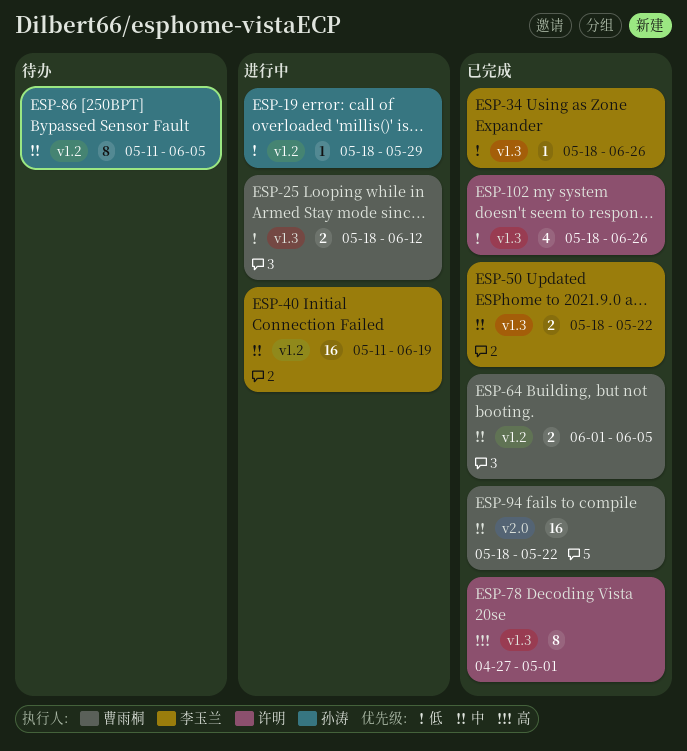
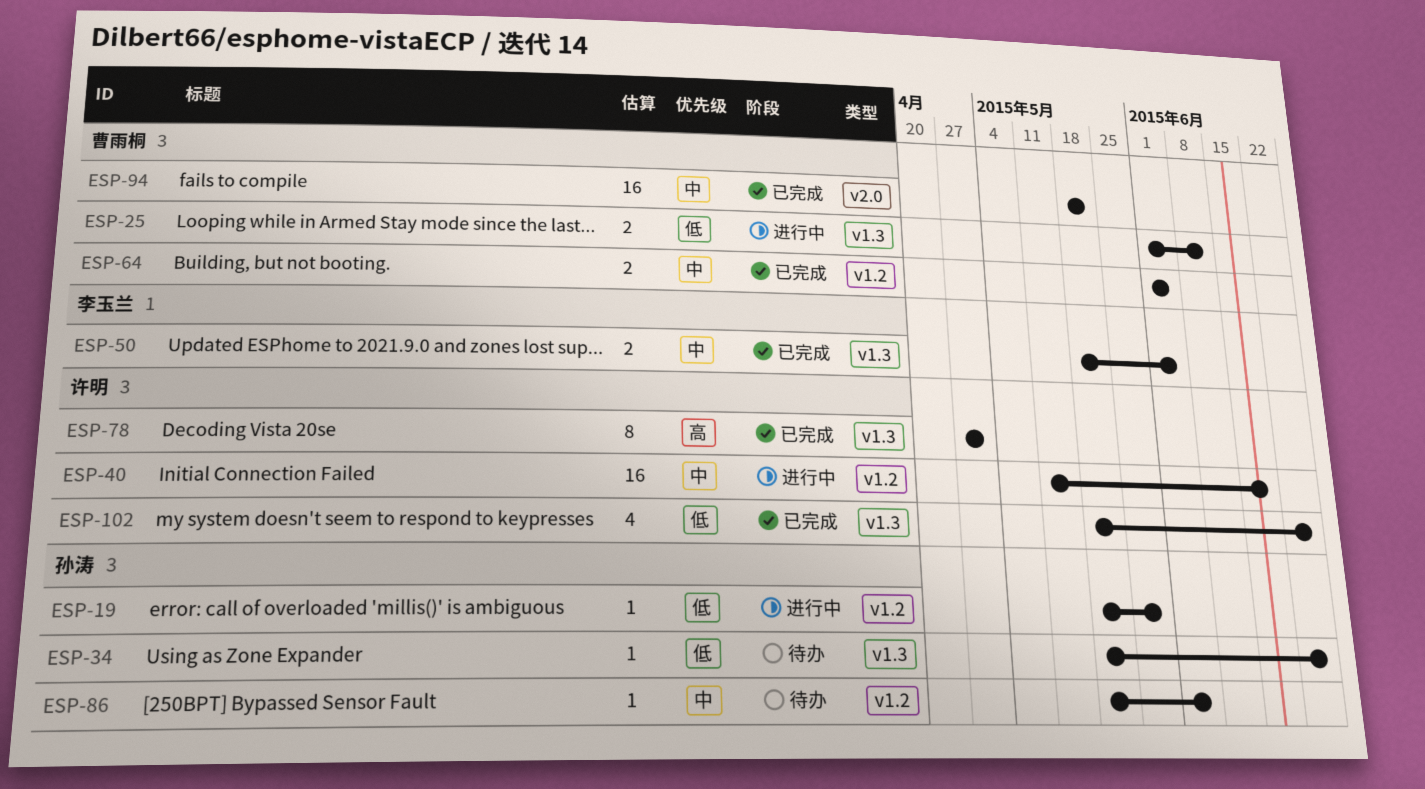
ESP-25, start: May 18 -> Jun 1
ESP-34, status: 已完成 -> 待办
ESP-34, owner: 李玉兰 -> 孙涛
ESP-40, owner: 李玉兰 -> 许明
ESP-50, due: May 22 -> Jun 5
ESP-86, estimate: 8 -> 1
ESP-86, start: May 11 -> May 18

